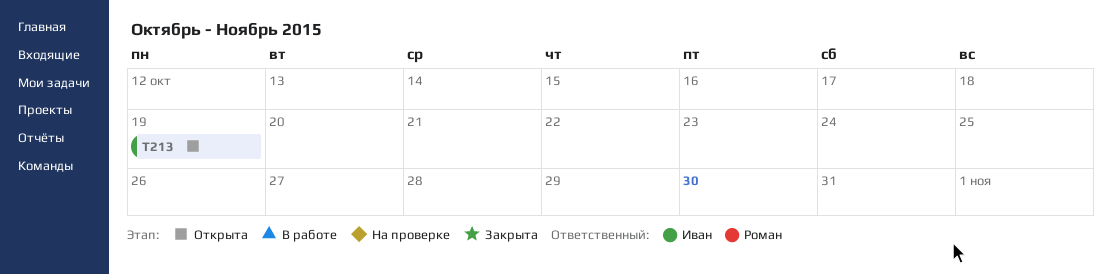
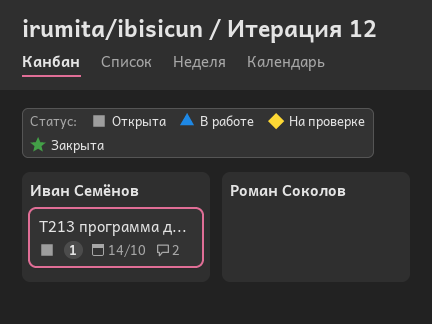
T213, due: Oct 19 -> Oct 14

